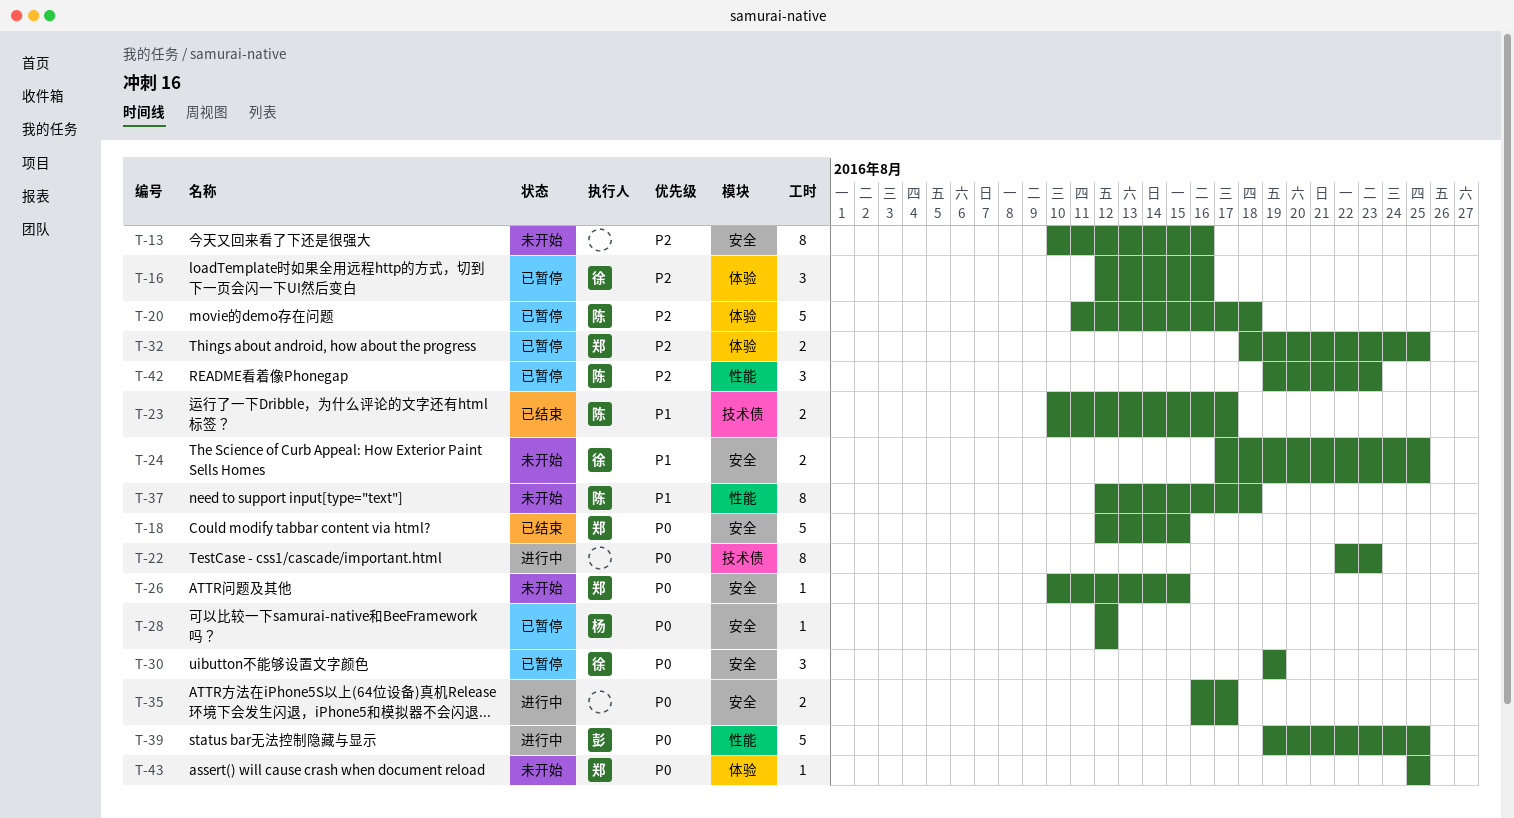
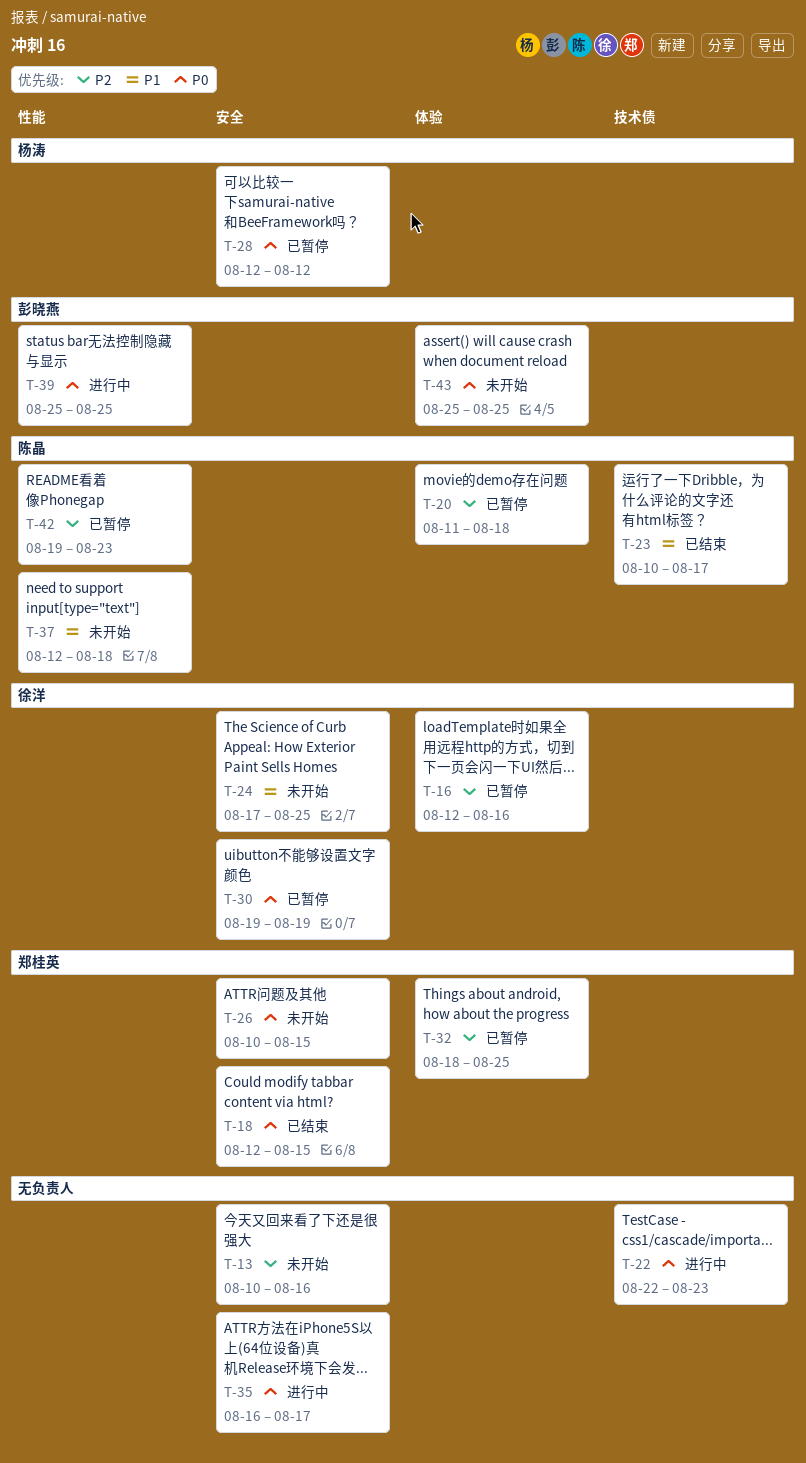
T-39, start: Aug 19 -> Aug 25
T-43, owner: 郑桂英 -> 彭晓燕

